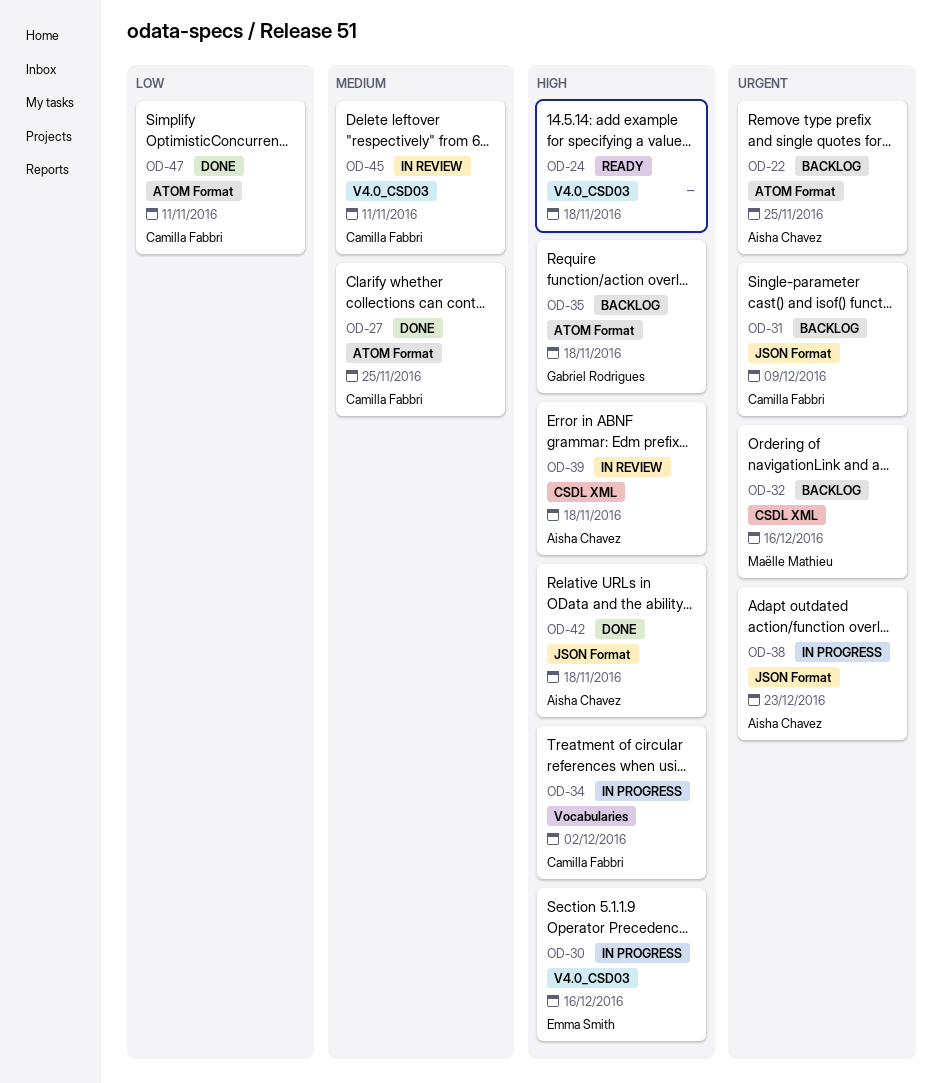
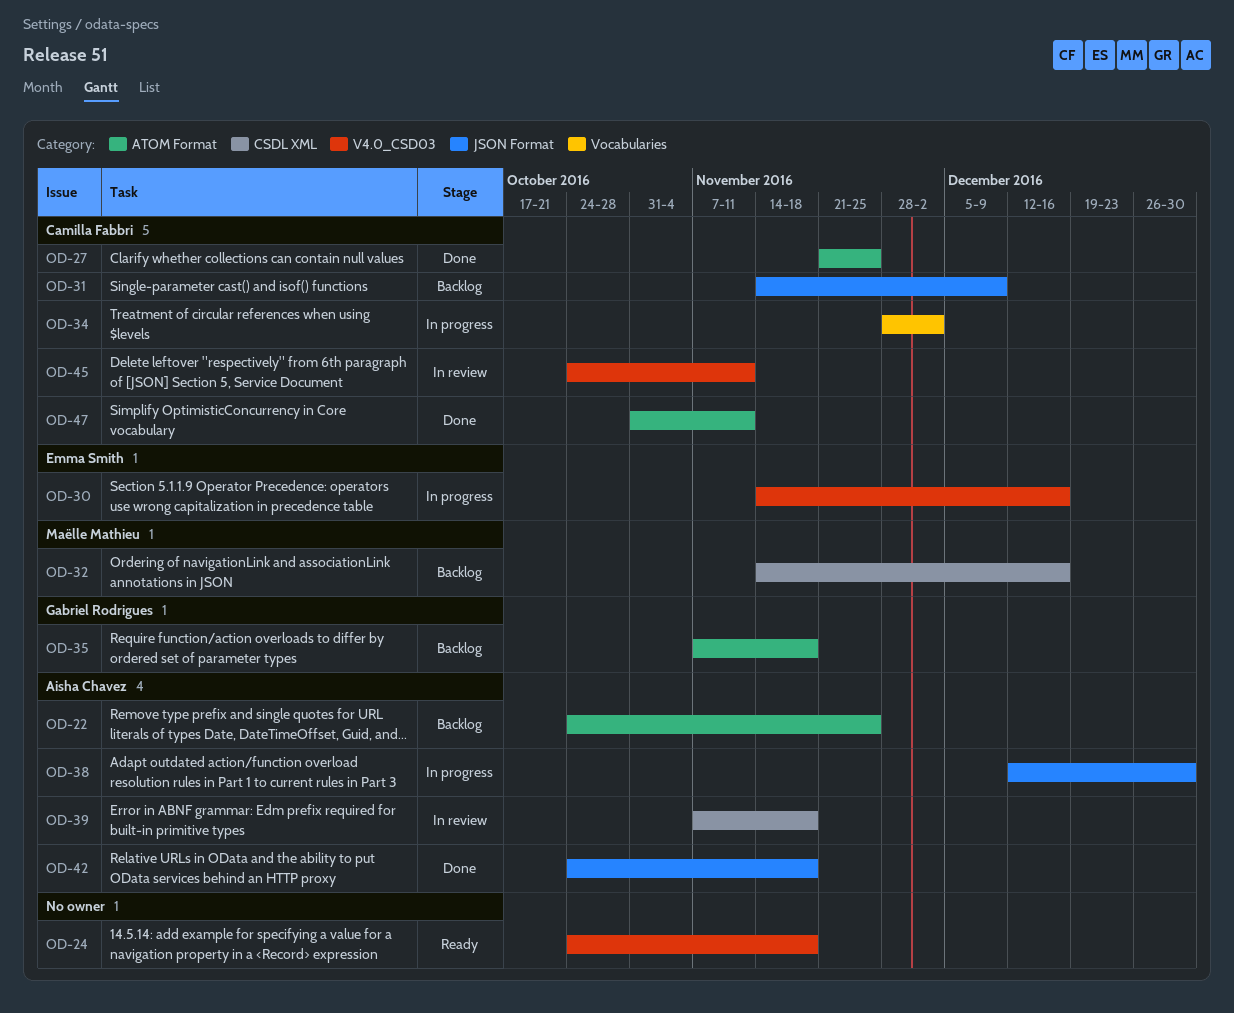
OD-38, due: Dec 23 -> Dec 30

